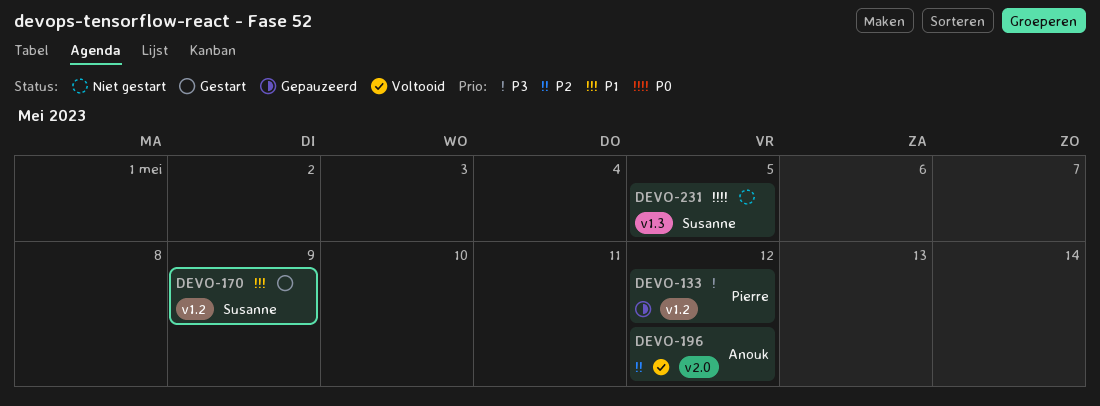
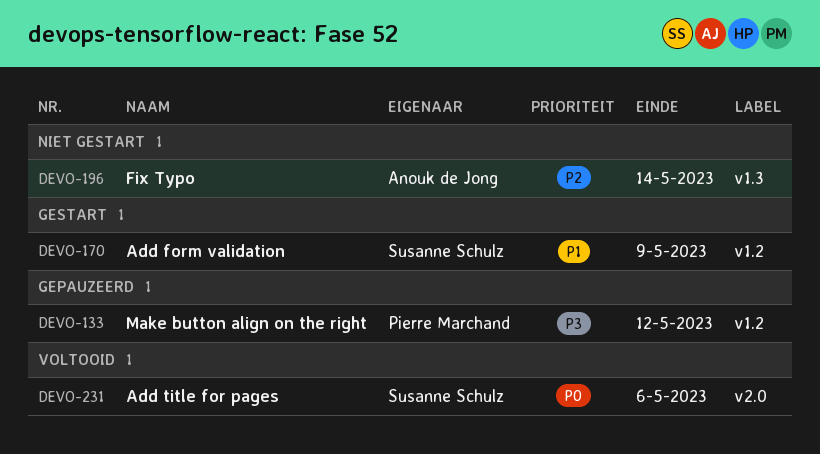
DEVO-196, status: Voltooid -> Niet gestart
DEVO-196, label: v2.0 -> v1.3
DEVO-196, due: May 12 -> May 14
DEVO-231, status: Niet gestart -> Voltooid
DEVO-231, label: v1.3 -> v2.0
DEVO-231, due: May 5 -> May 6

